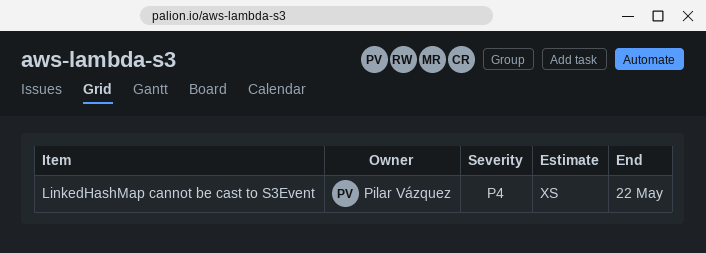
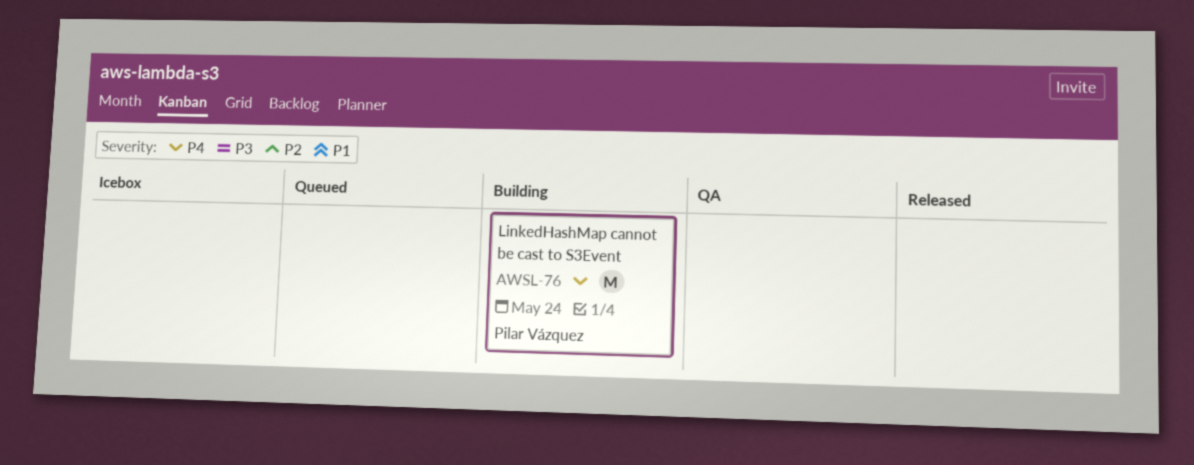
LinkedHashMap cannot be cast to S3Event, estimate: XS -> M
LinkedHashMap cannot be cast to S3Event, due: May 22 -> May 24

